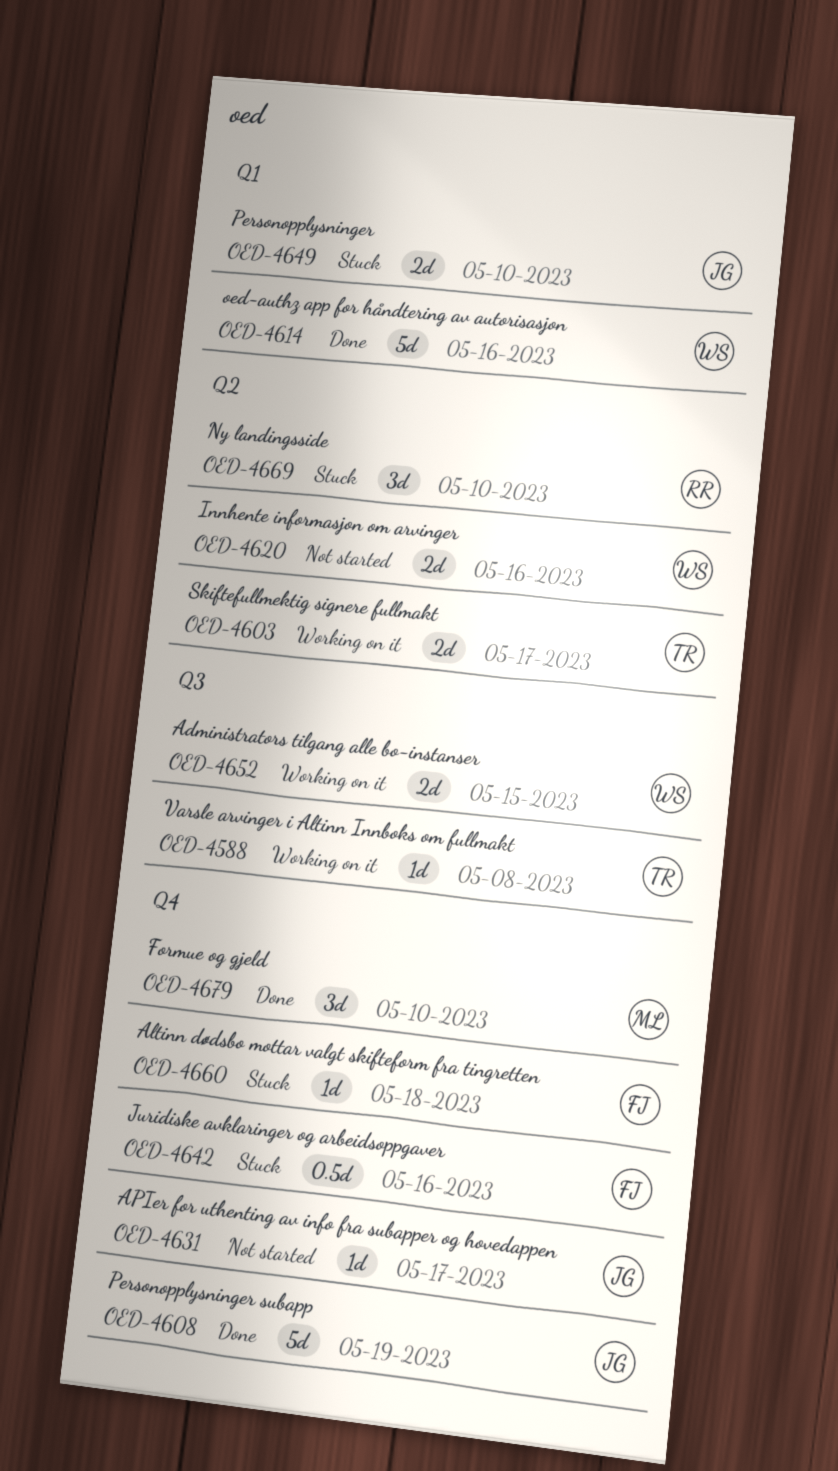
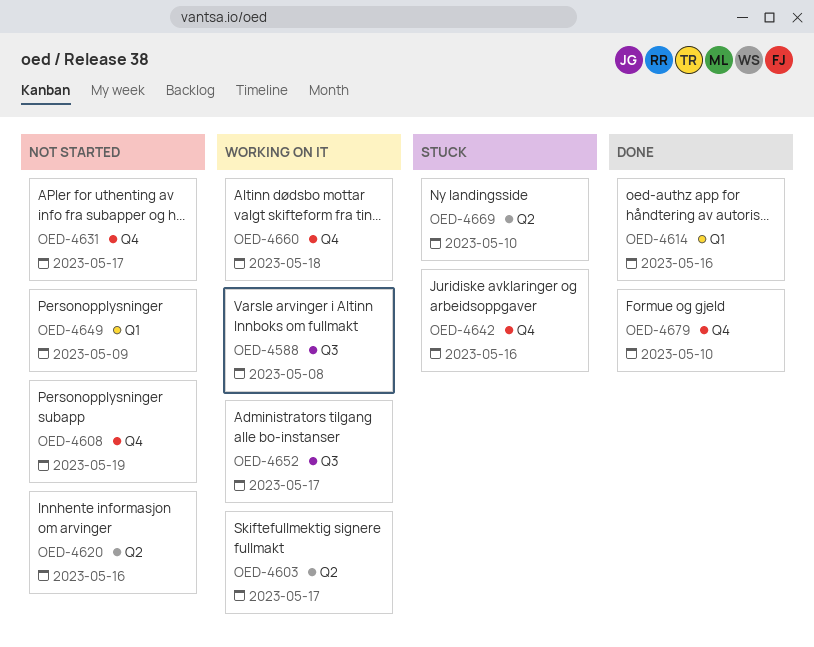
OED-4608, status: Done -> Not started
OED-4649, status: Stuck -> Not started
OED-4649, due: May 10 -> May 9
OED-4652, due: May 15 -> May 17
OED-4660, status: Stuck -> Working on it

